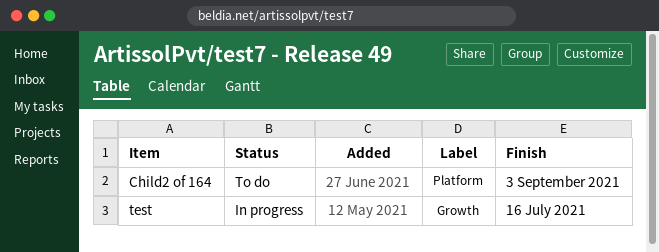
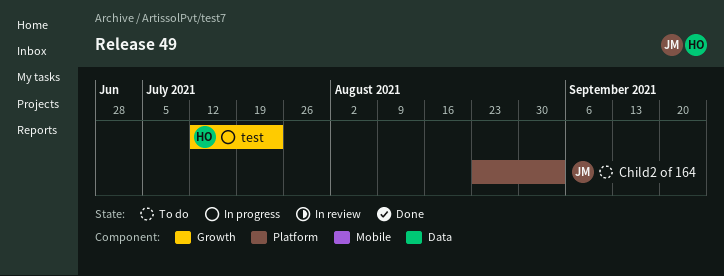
test, due: Jul 16 -> Jul 23

